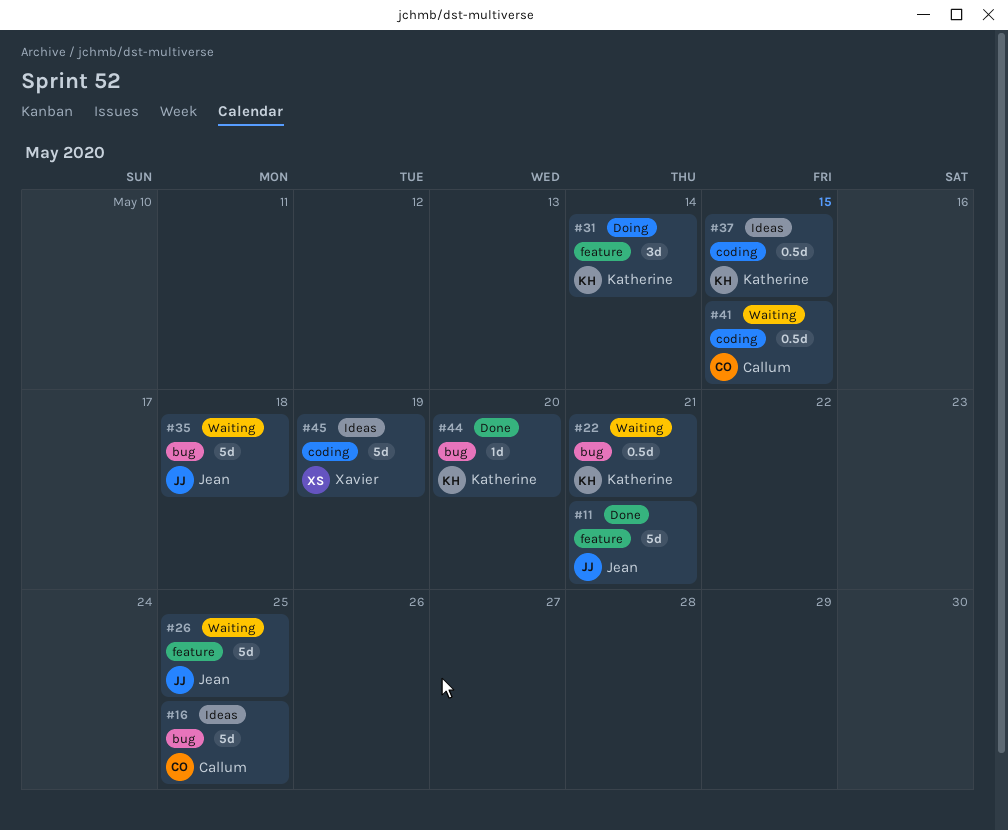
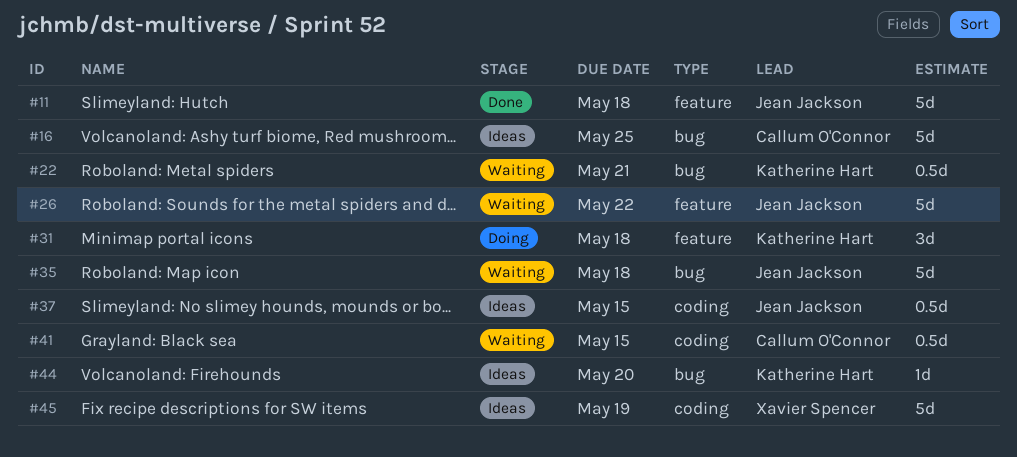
#11, due: May 21 -> May 18
#26, due: May 25 -> May 22
#31, due: May 14 -> May 18
#37, owner: Katherine Hart -> Jean Jackson
#44, status: Done -> Ideas

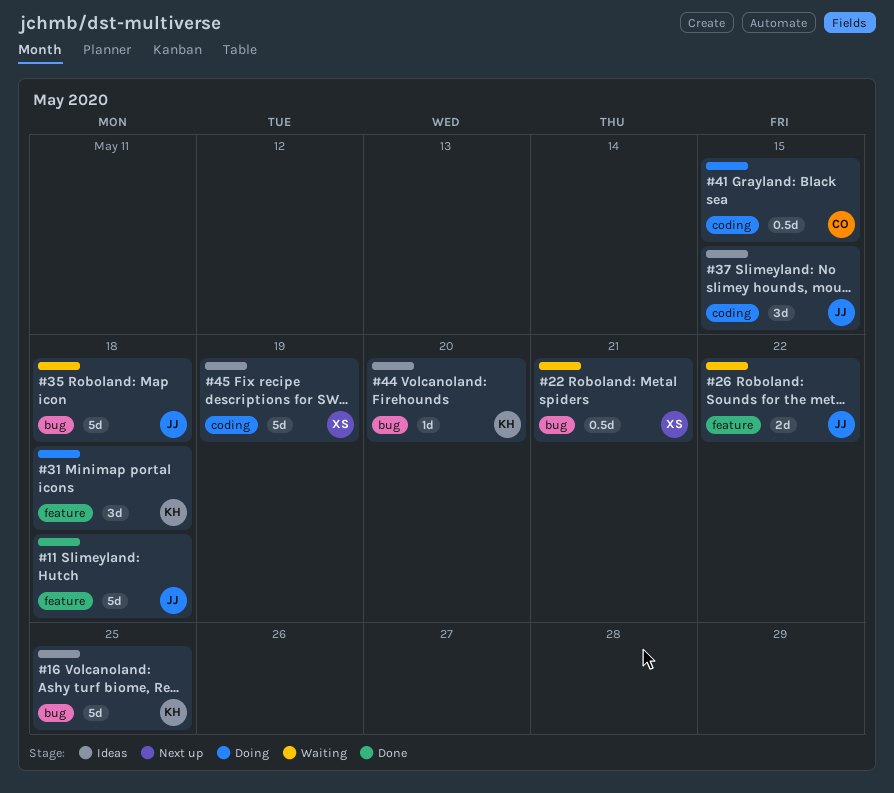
#16, owner: Callum O'Connor -> Katherine Hart
#22, owner: Katherine Hart -> Xavier Spencer
#26, estimate: 5d -> 2d
#37, estimate: 0.5d -> 3d
#41, status: Waiting -> Doing

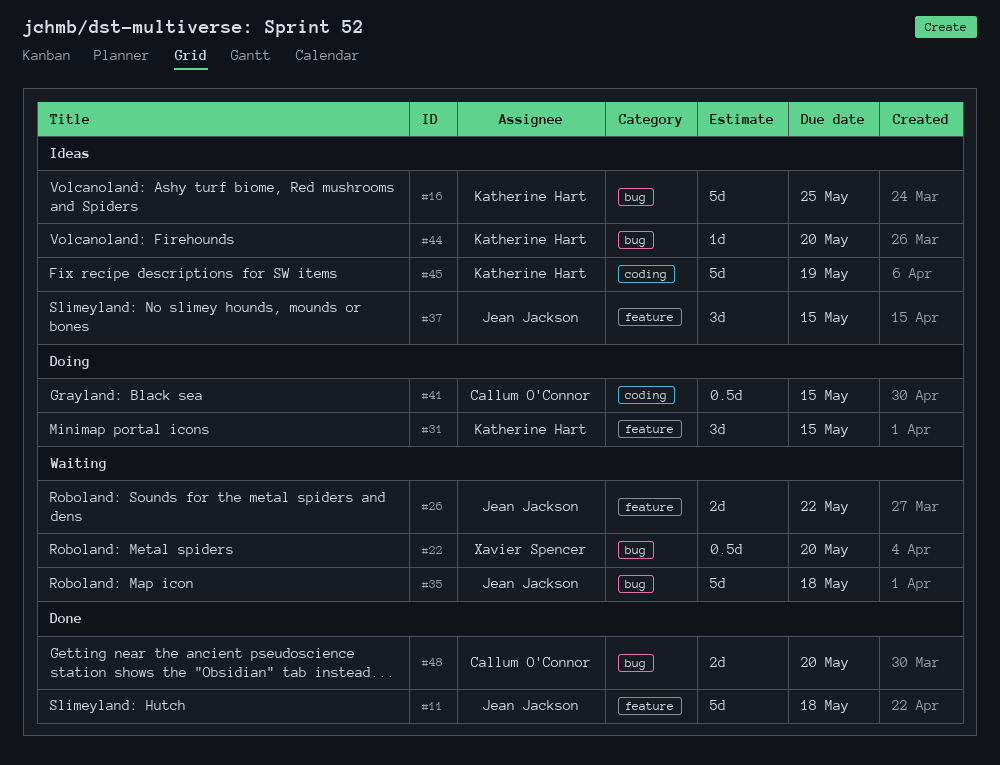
#22, due: May 21 -> May 20
#31, due: May 18 -> May 15
#37, label: coding -> feature
#45, owner: Xavier Spencer -> Katherine Hart
#48: none -> present

